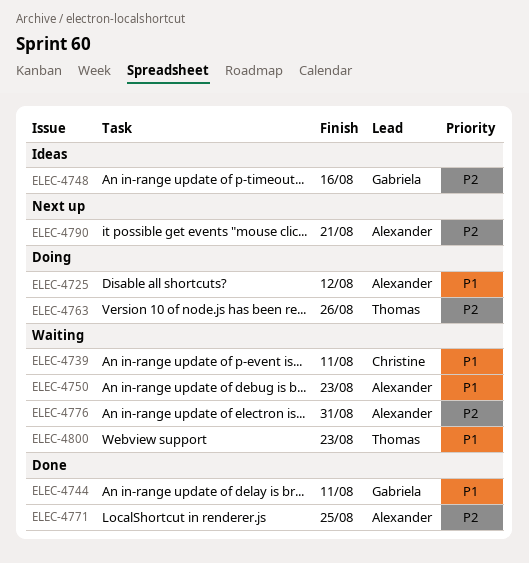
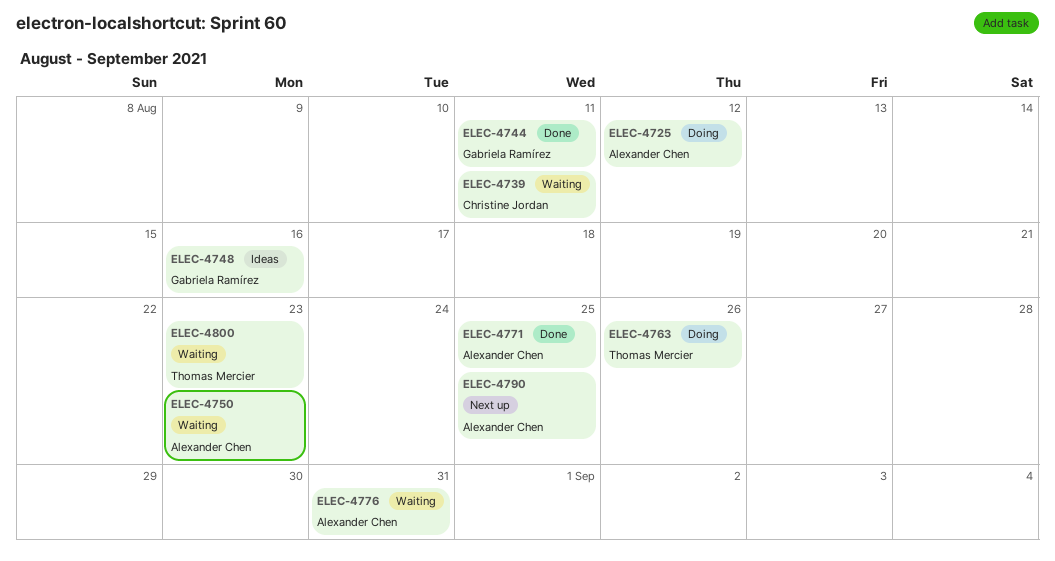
ELEC-4790, due: Aug 21 -> Aug 25

